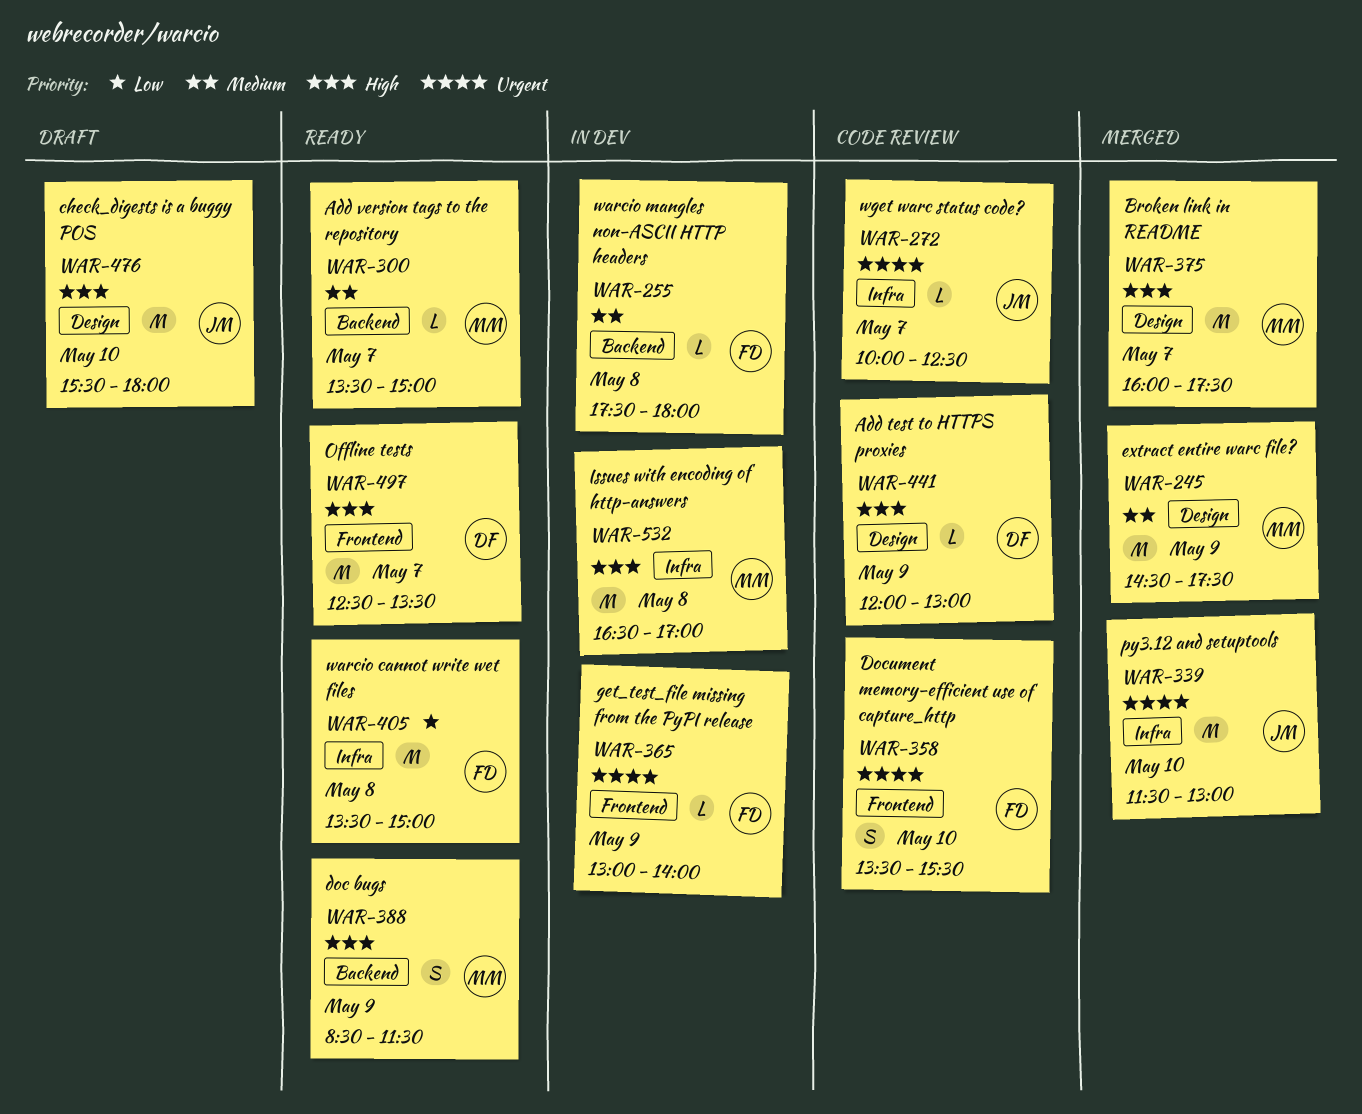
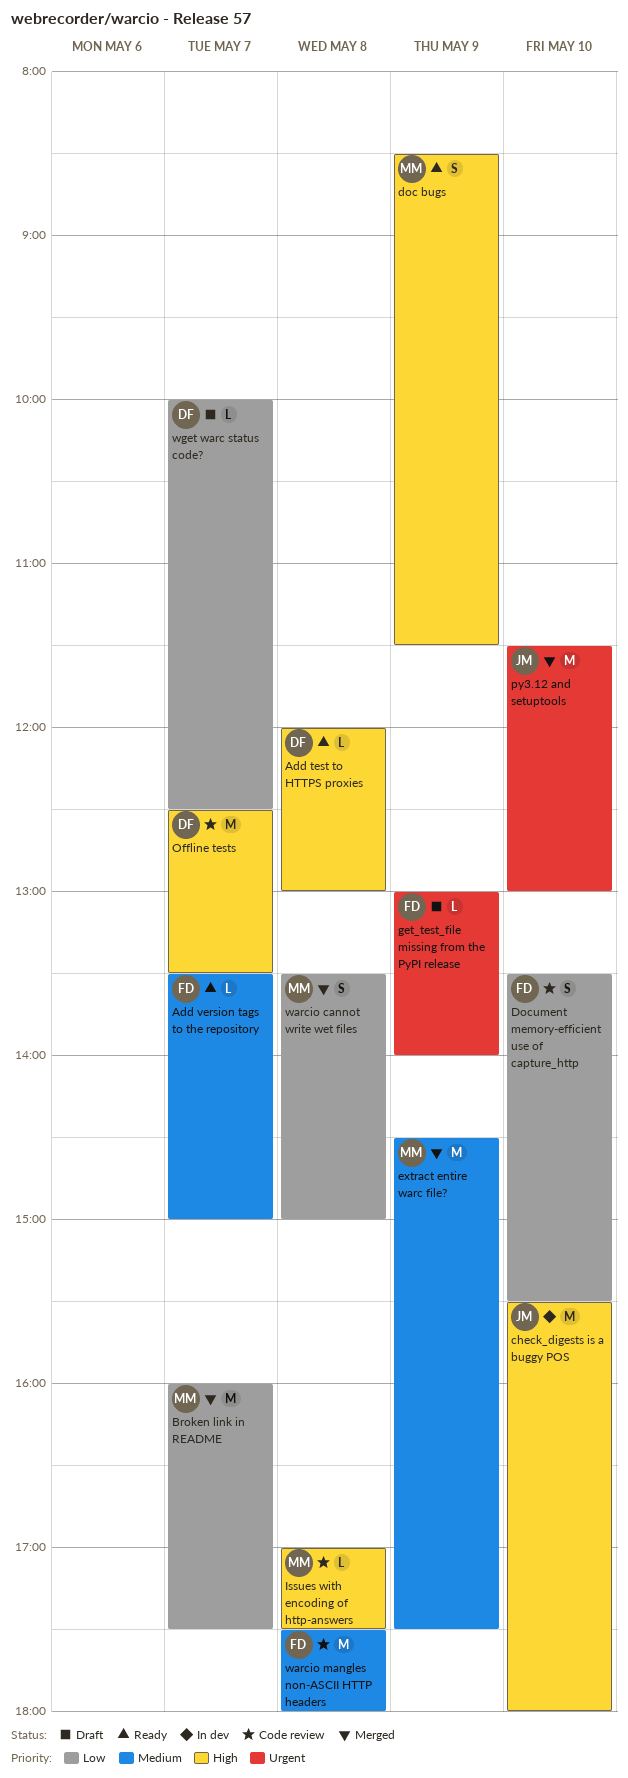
Add test to HTTPS proxies, status: Code review -> Ready
Add test to HTTPS proxies, day: May 9 -> May 8
Add version tags to the repository, owner: MM -> FD
Broken link in README, priority: High -> Low
check_digests is a buggy POS, status: Draft -> In dev
Document memory-efficient use of capture_http, priority: Urgent -> Low
get_test_file missing from the PyPI release, status: In dev -> Draft
Issues with encoding of http-answers, status: In dev -> Code review
Issues with encoding of http-answers, estimate: M -> L
Issues with encoding of http-answers, begins: 16:30 -> 17:00
Issues with encoding of http-answers, ends: 17:00 -> 17:30
Offline tests, status: Ready -> Code review
warcio cannot write wet files, status: Ready -> Merged
warcio cannot write wet files, owner: FD -> MM
warcio cannot write wet files, estimate: M -> S
warcio mangles non-ASCII HTTP headers, status: In dev -> Code review
warcio mangles non-ASCII HTTP headers, estimate: L -> M
wget warc status code?, status: Code review -> Draft
wget warc status code?, owner: JM -> DF
wget warc status code?, priority: Urgent -> Low

